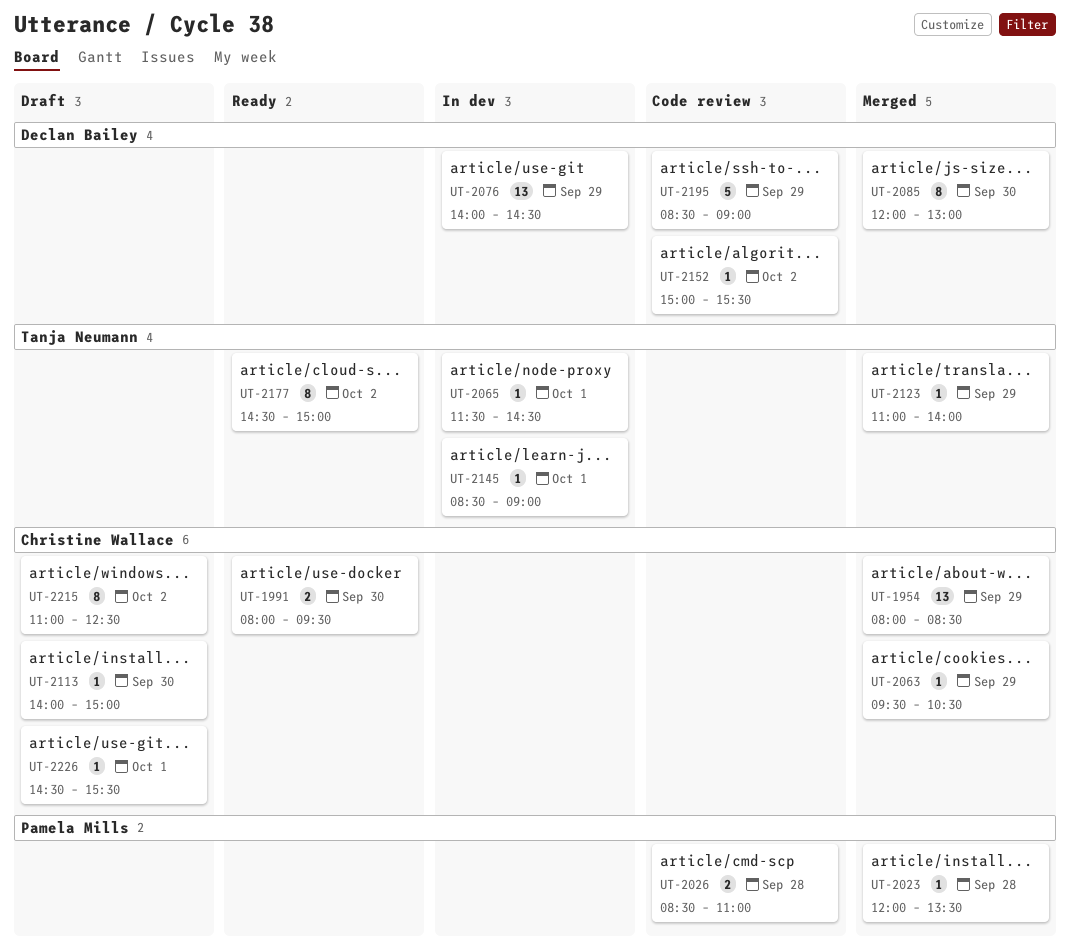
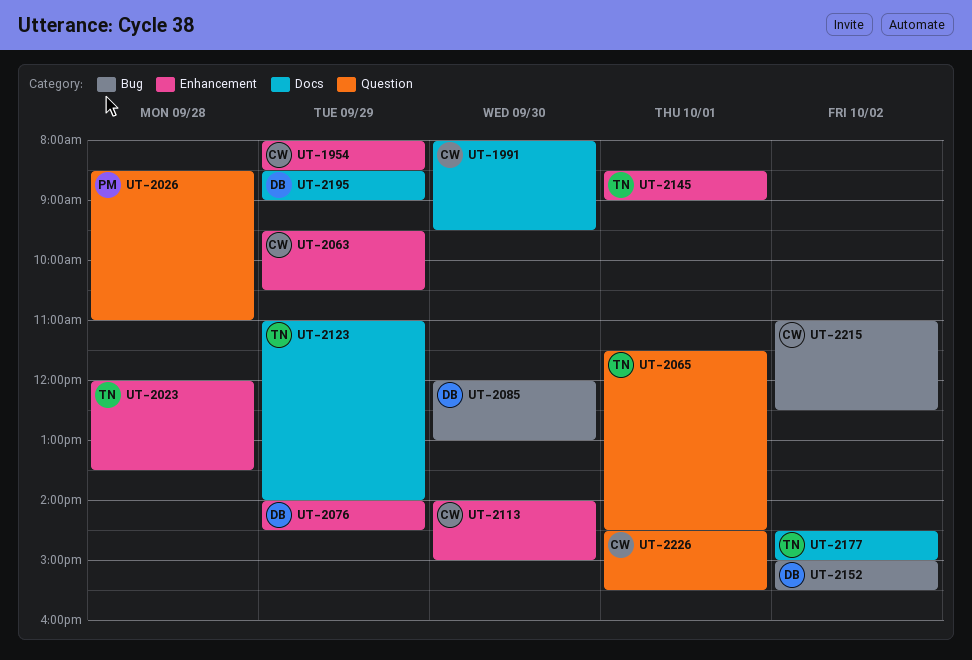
UT-2023, owner: Pamela Mills -> Tanja Neumann

